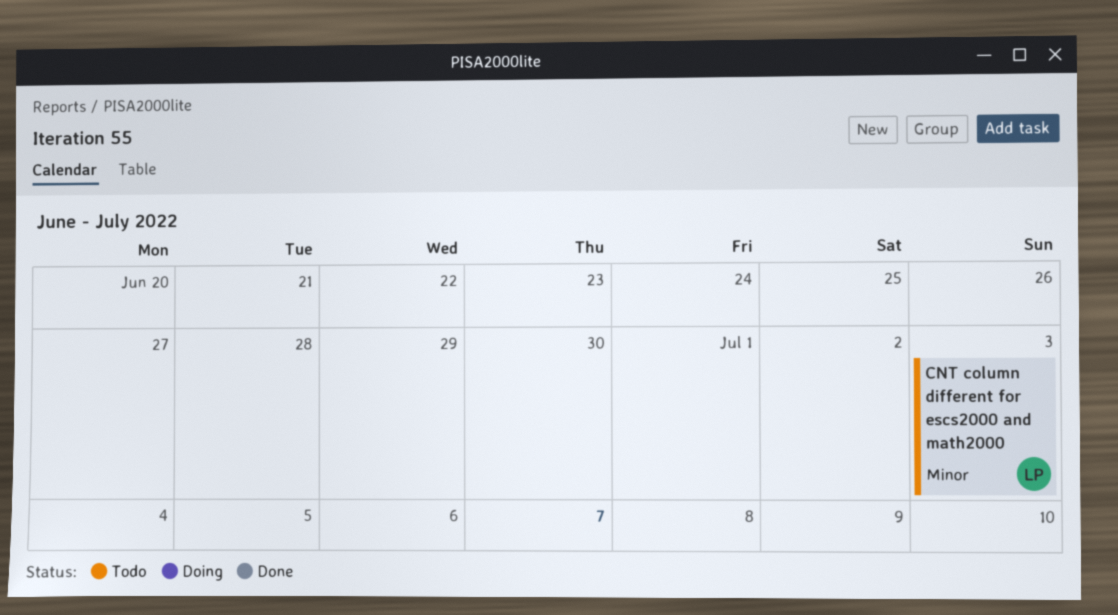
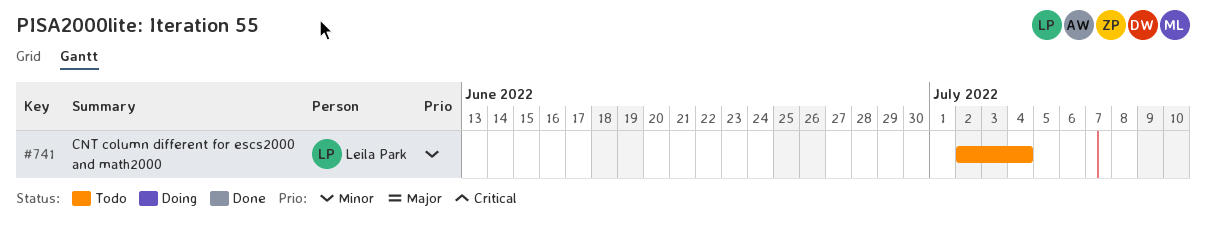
CNT column different for escs2000 and math2000, due: Jul 3 -> Jul 4

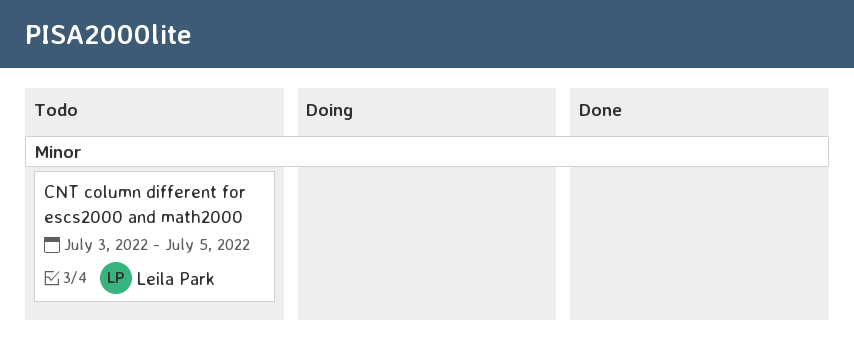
CNT column different for escs2000 and math2000, start: Jul 2 -> Jul 3
CNT column different for escs2000 and math2000, due: Jul 4 -> Jul 5

